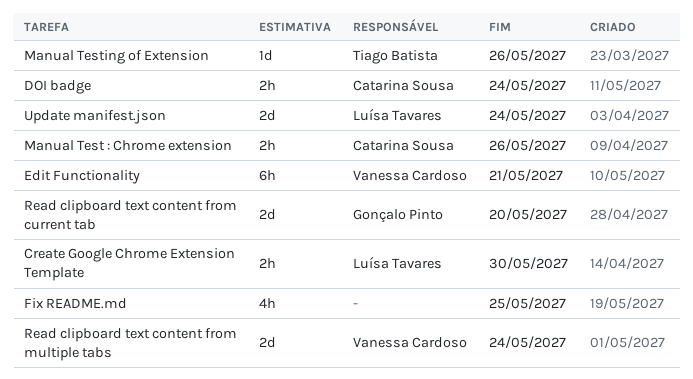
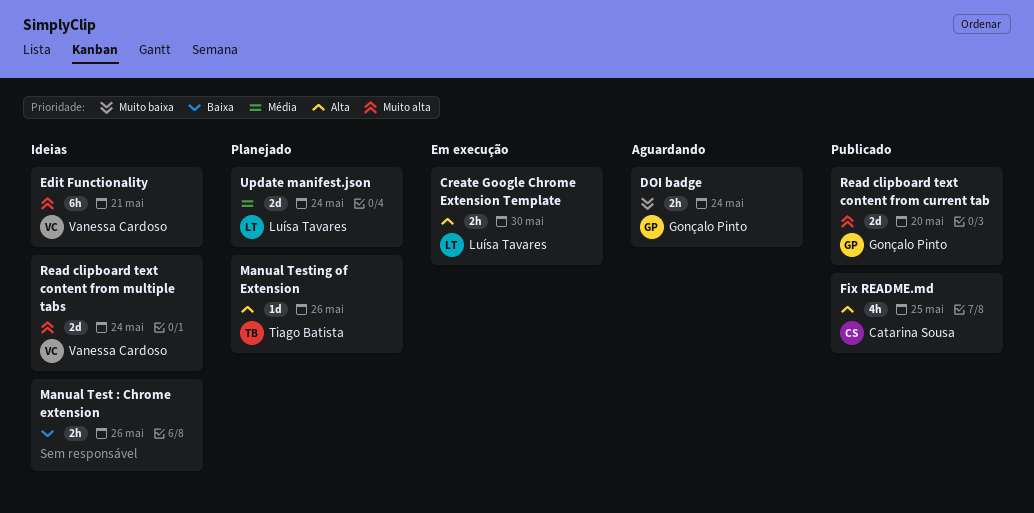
DOI badge, owner: Catarina Sousa -> Gonçalo Pinto
Fix README.md, owner: none -> Catarina Sousa
Manual Test : Chrome extension, owner: Catarina Sousa -> none

